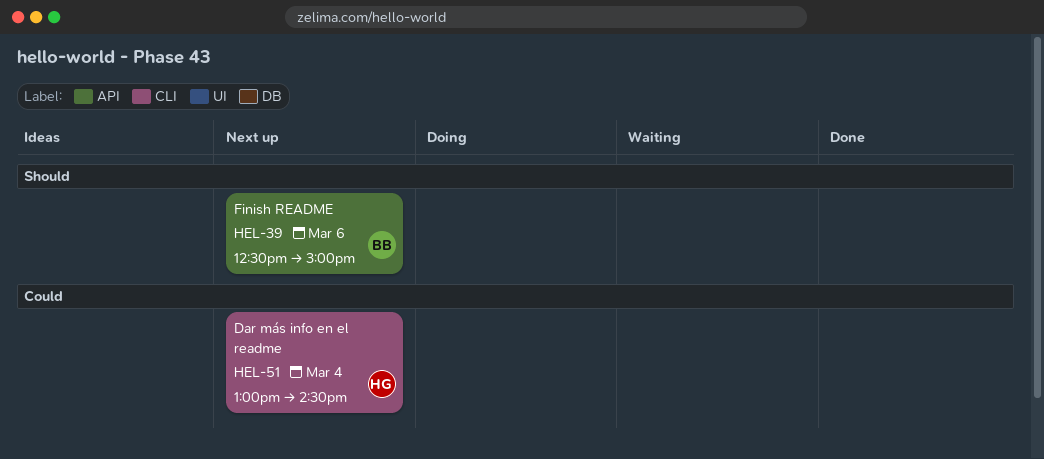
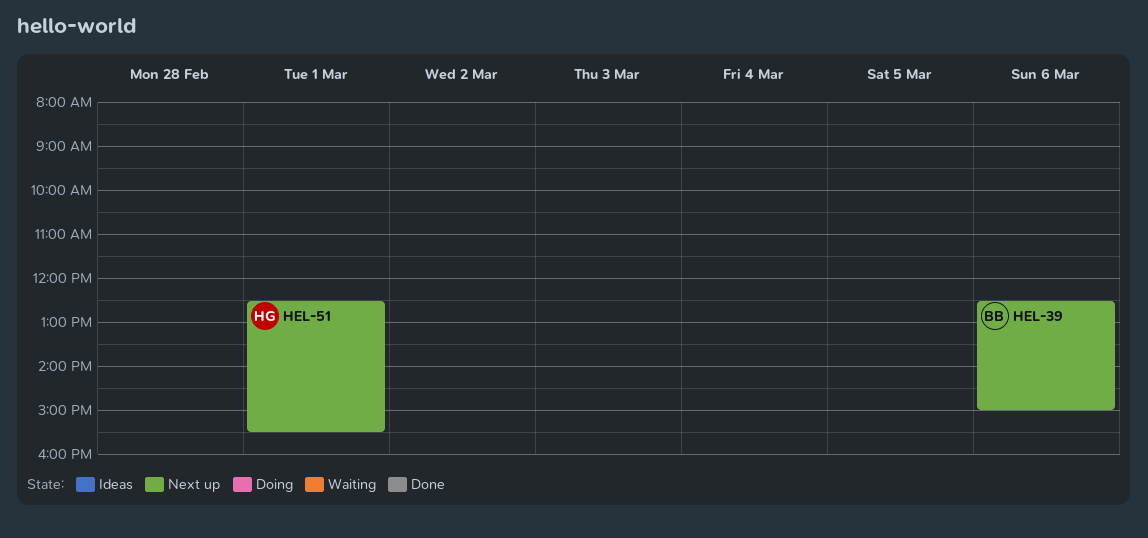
HEL-51, day: Mar 4 -> Mar 1
HEL-51, begins: 13:00 -> 12:30
HEL-51, ends: 14:30 -> 15:30

